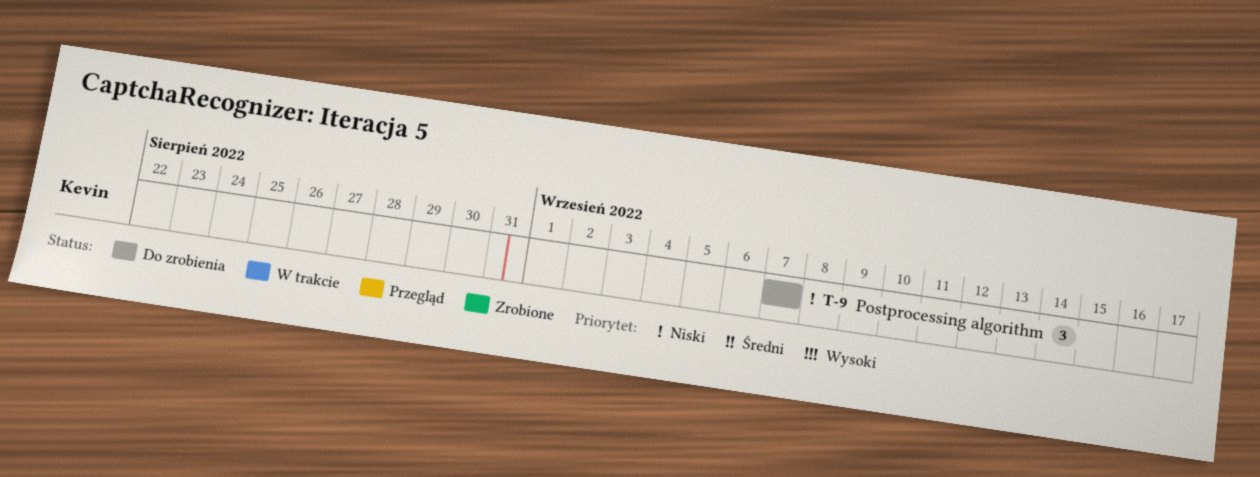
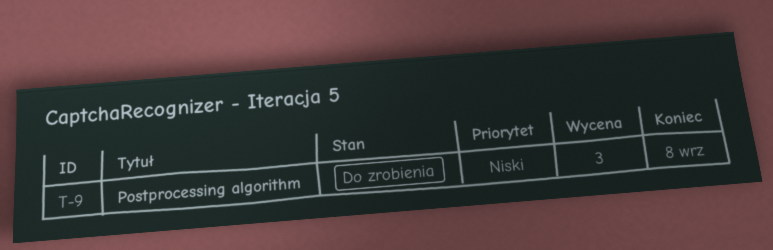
T-9, due: Sep 7 -> Sep 8

